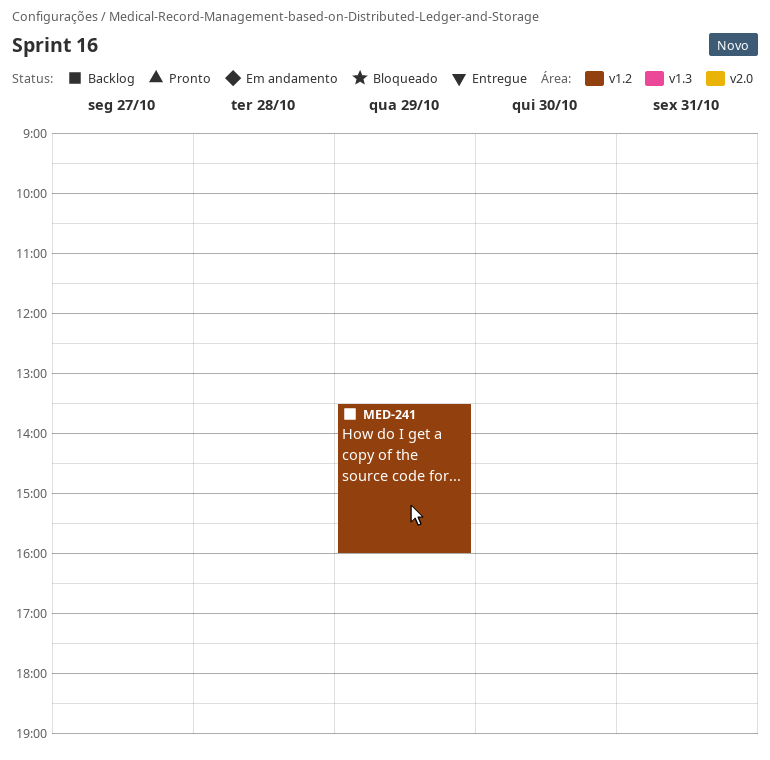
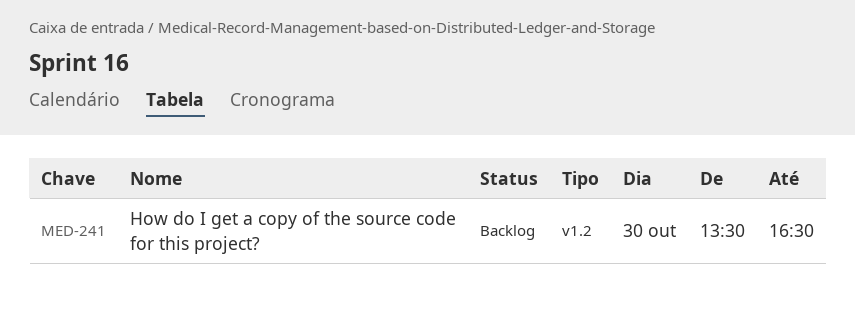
MED-241, day: Oct 29 -> Oct 30
MED-241, ends: 16:00 -> 16:30

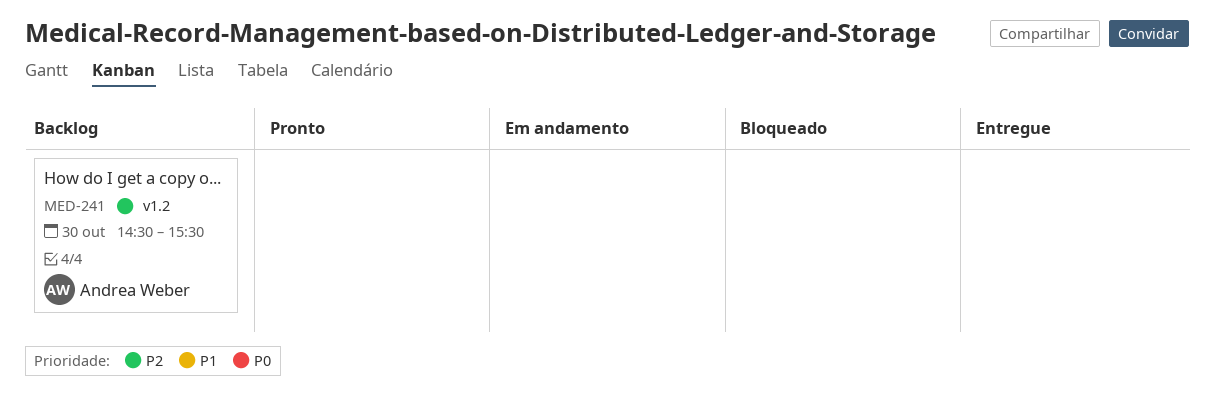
MED-241, begins: 13:30 -> 14:30
MED-241, ends: 16:30 -> 15:30

